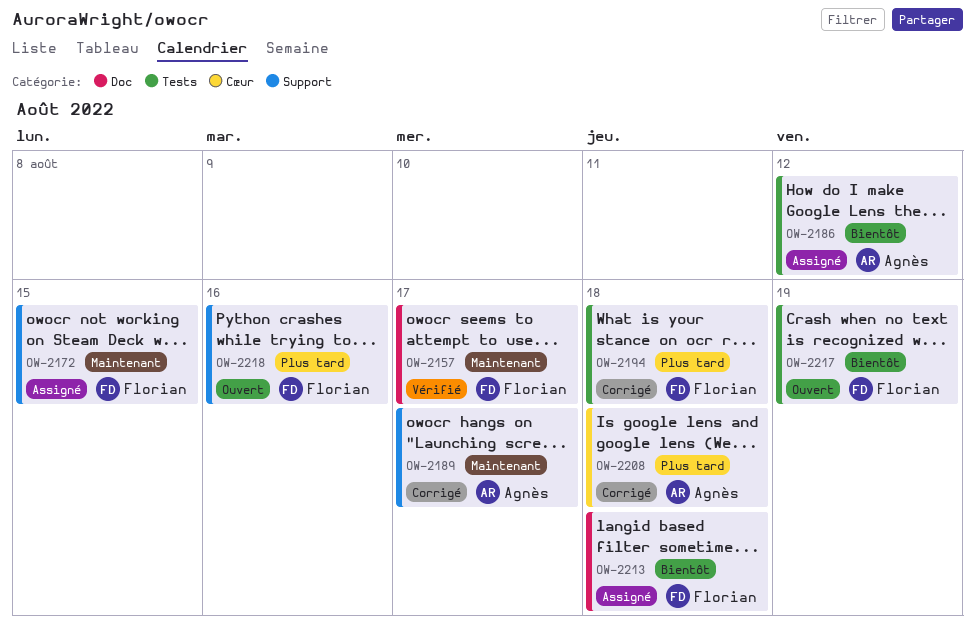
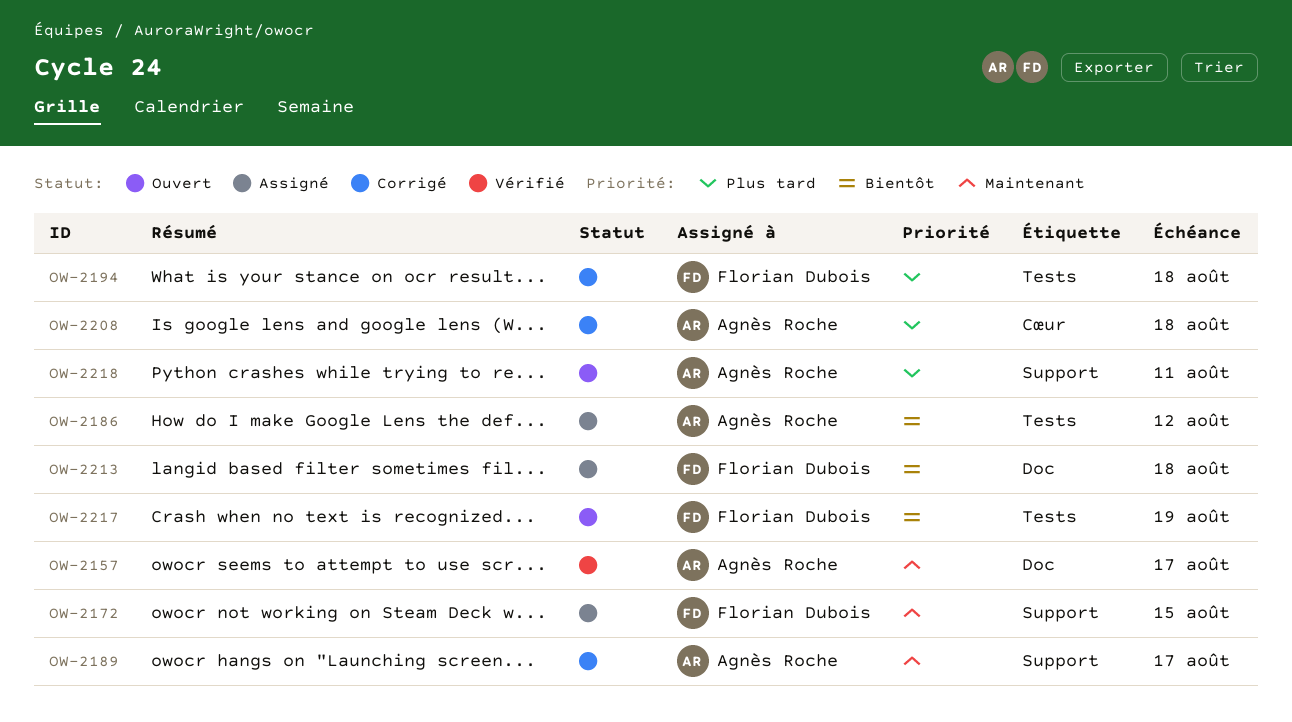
OW-2157, owner: Florian Dubois -> Agnès Roche
OW-2218, owner: Florian Dubois -> Agnès Roche
OW-2218, due: Aug 16 -> Aug 11

